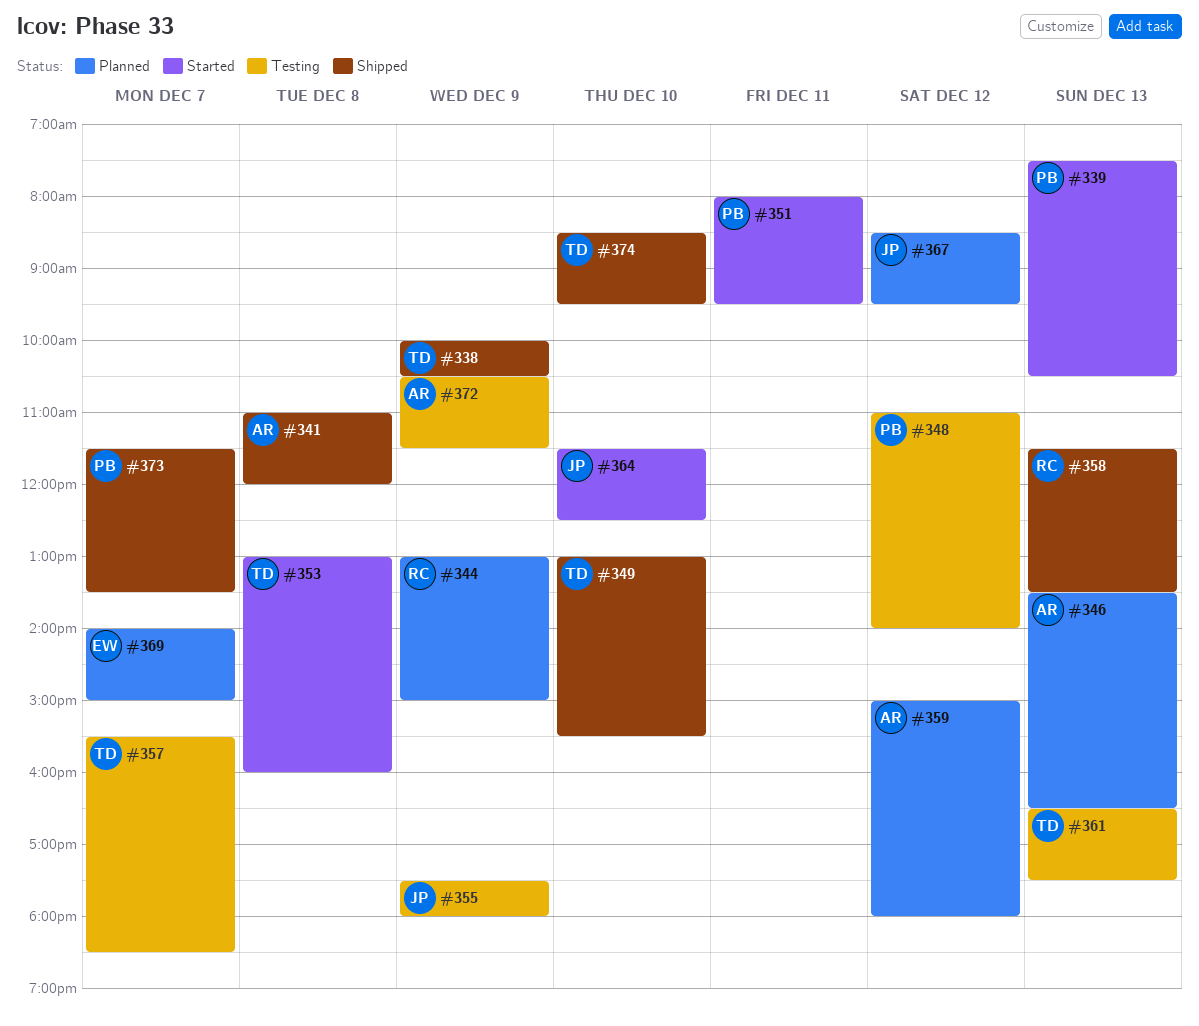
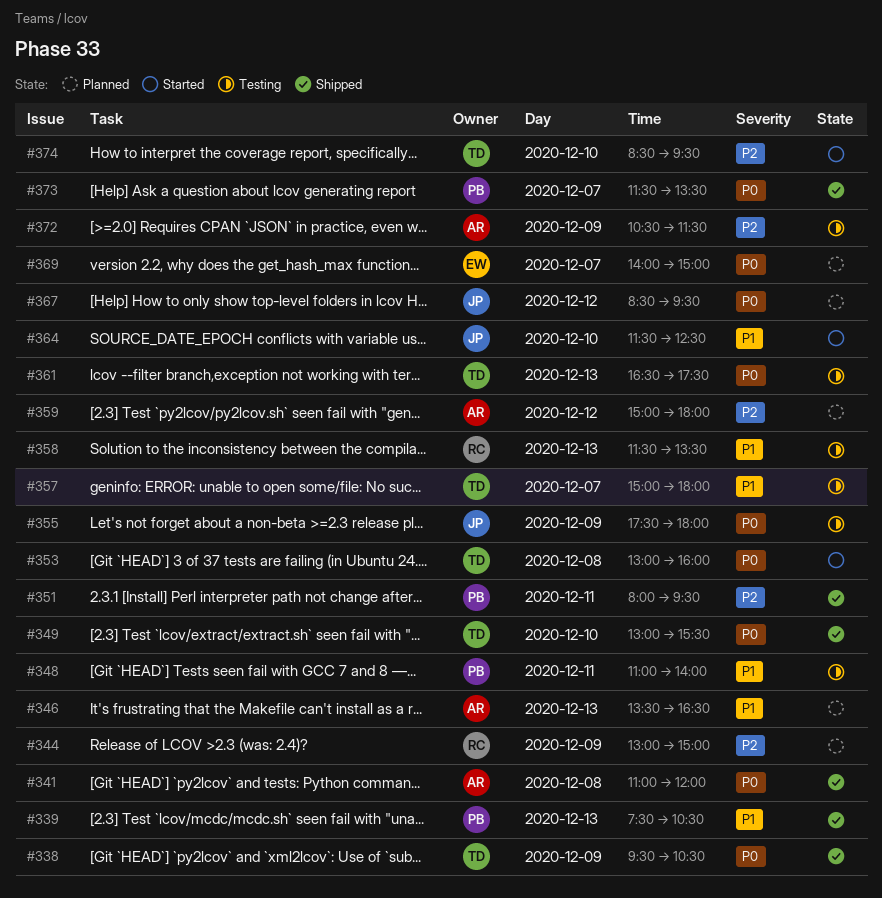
#338, begins: 10:00 -> 09:30
#339, status: Started -> Shipped
#348, day: Dec 12 -> Dec 11
#351, status: Started -> Shipped
#357, begins: 15:30 -> 15:00
#357, ends: 18:30 -> 18:00
#358, status: Shipped -> Testing
#374, status: Shipped -> Started

